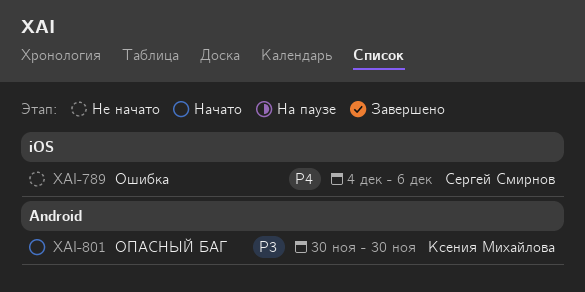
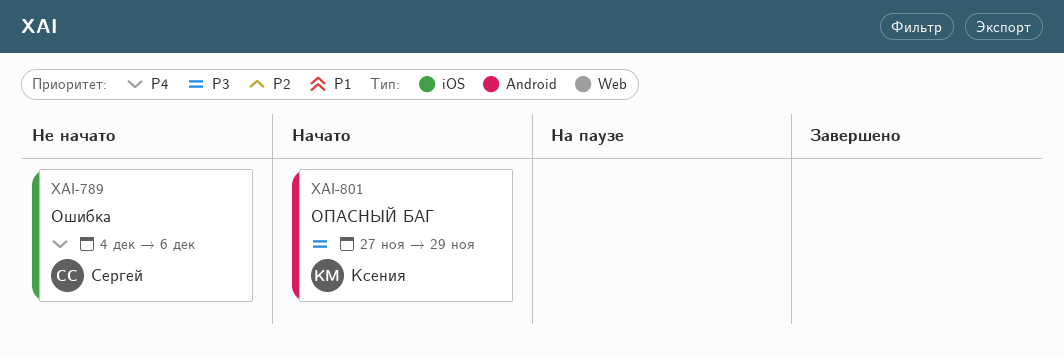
XAI-801, start: Nov 30 -> Nov 27
XAI-801, due: Nov 30 -> Nov 29

